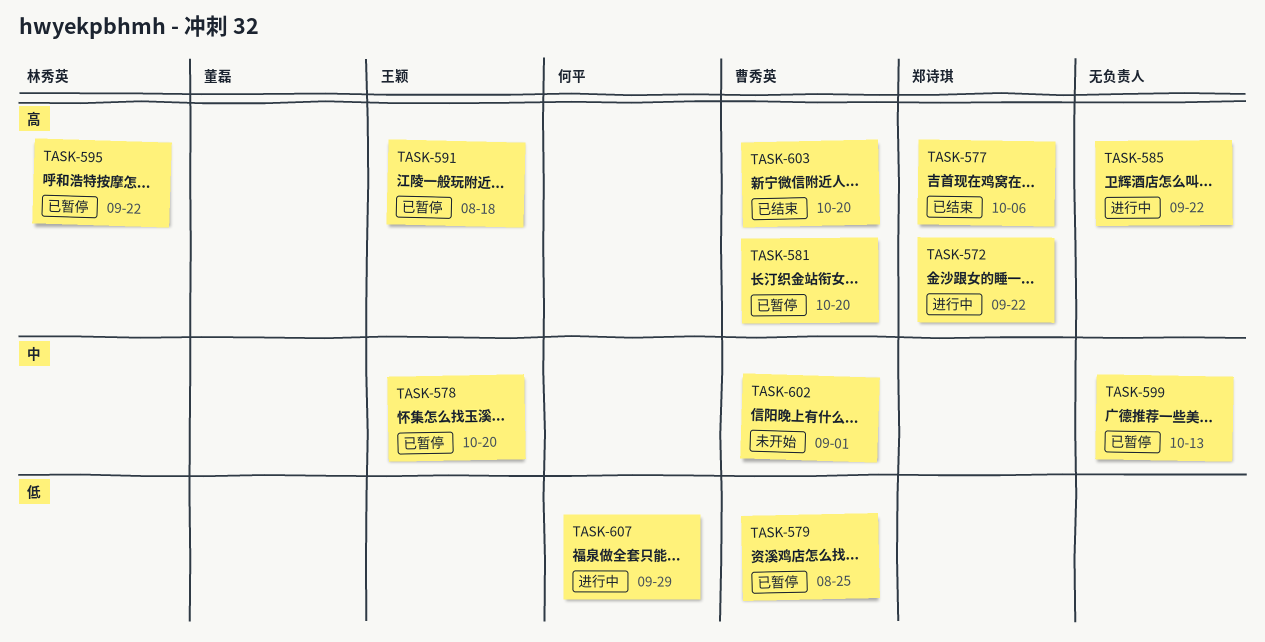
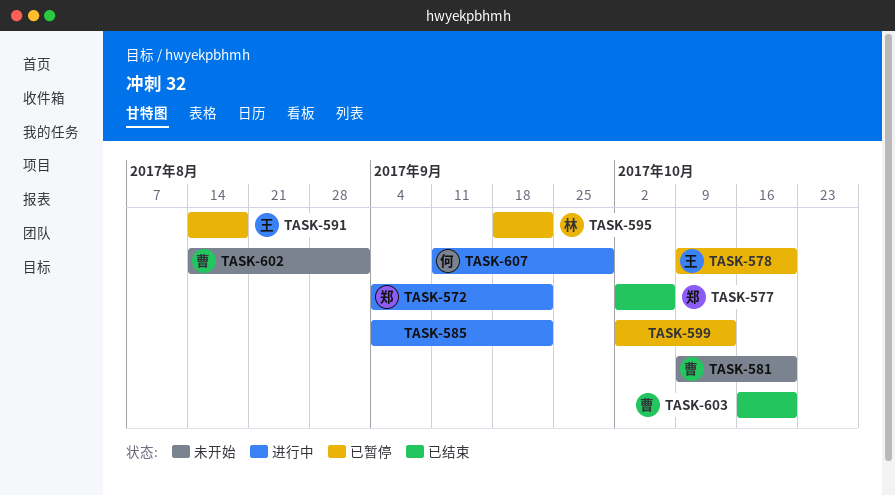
TASK-579: present -> none
TASK-581, status: 已暂停 -> 未开始

